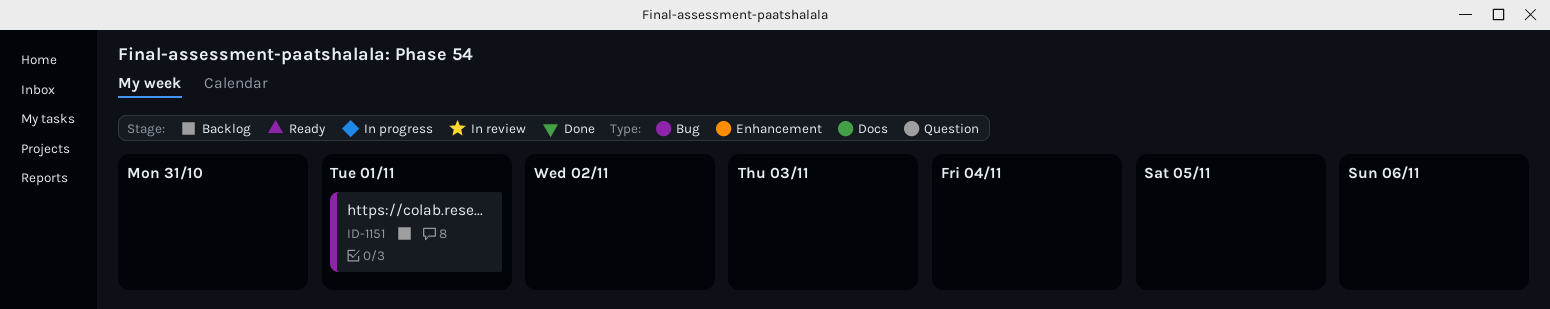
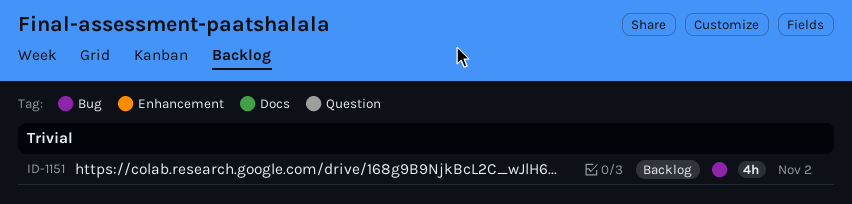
ID-1151, due: Nov 1 -> Nov 2

